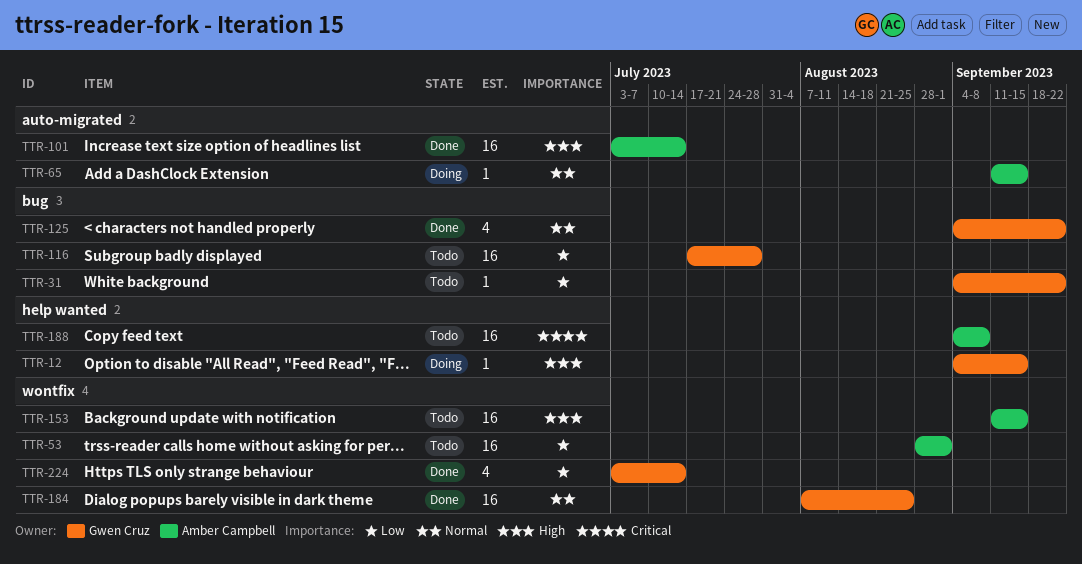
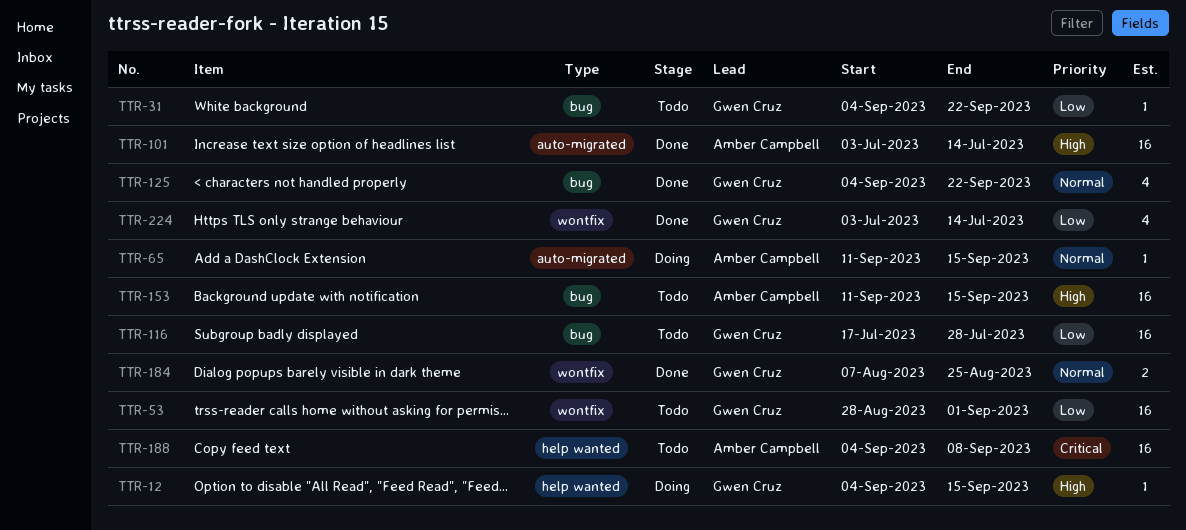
TTR-53, owner: Amber Campbell -> Gwen Cruz
TTR-153, label: wontfix -> bug
TTR-184, estimate: 16 -> 2

